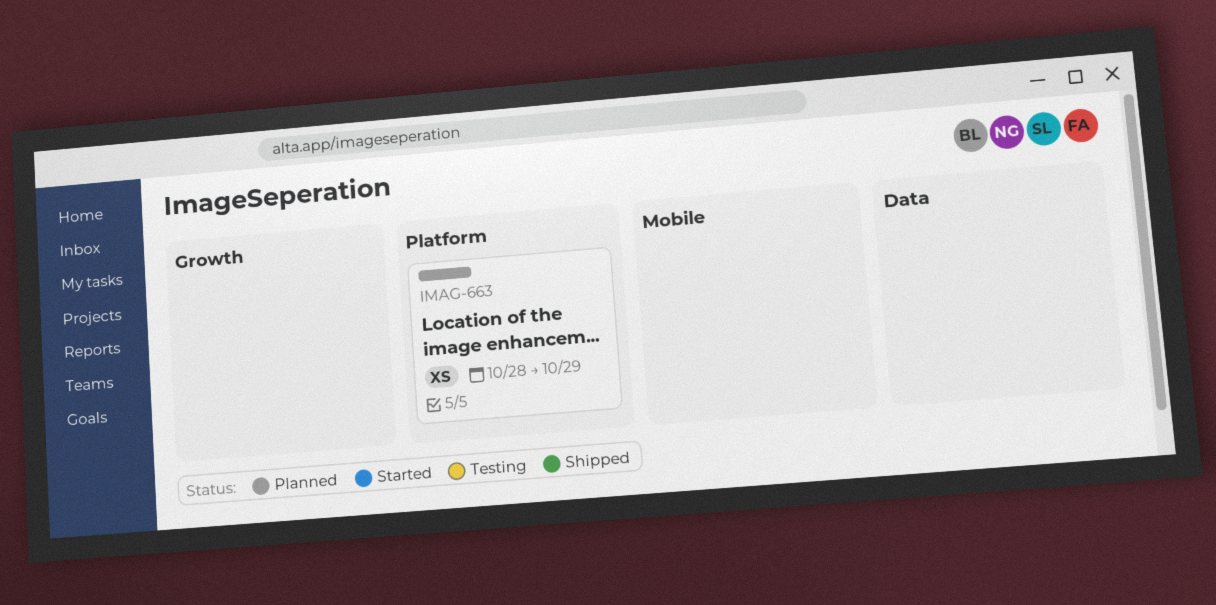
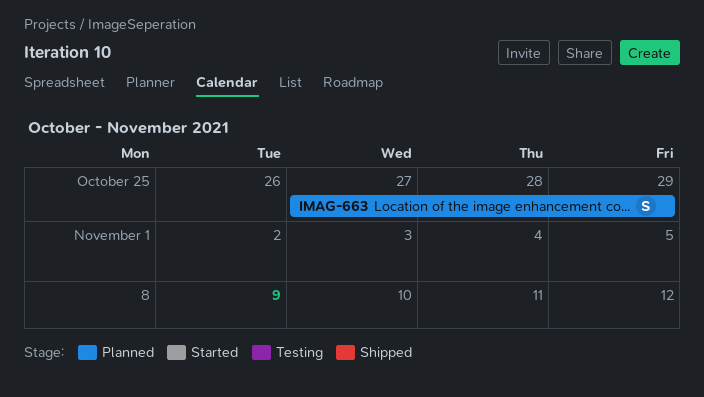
IMAG-663, estimate: XS -> S
IMAG-663, start: Oct 28 -> Oct 27

